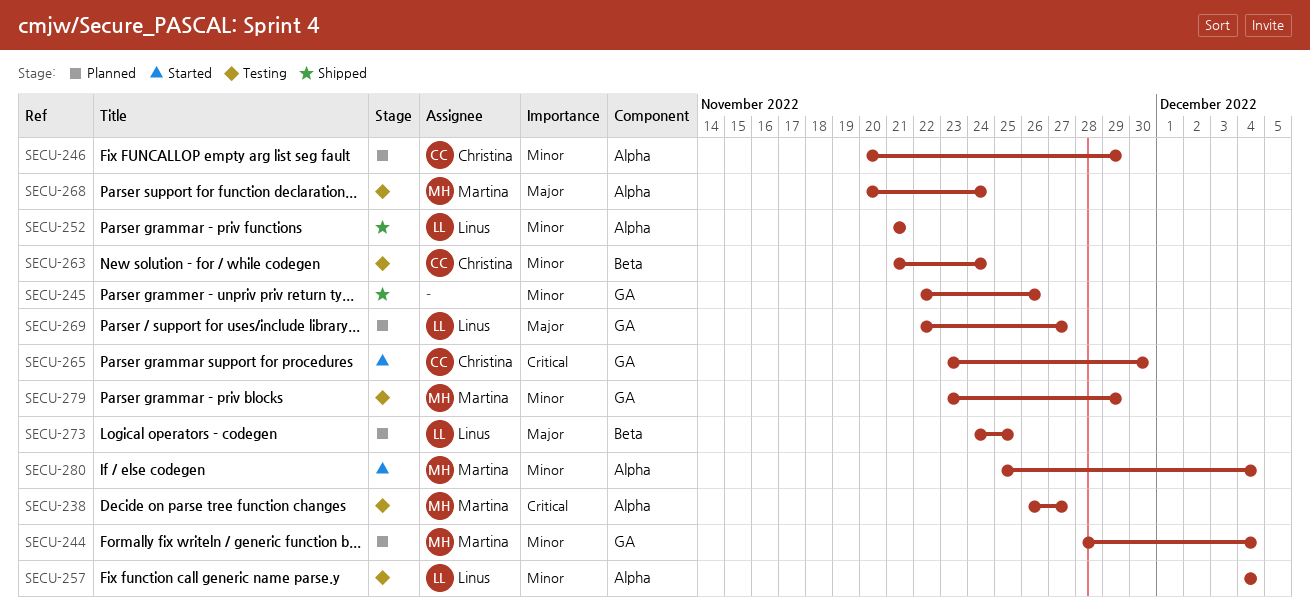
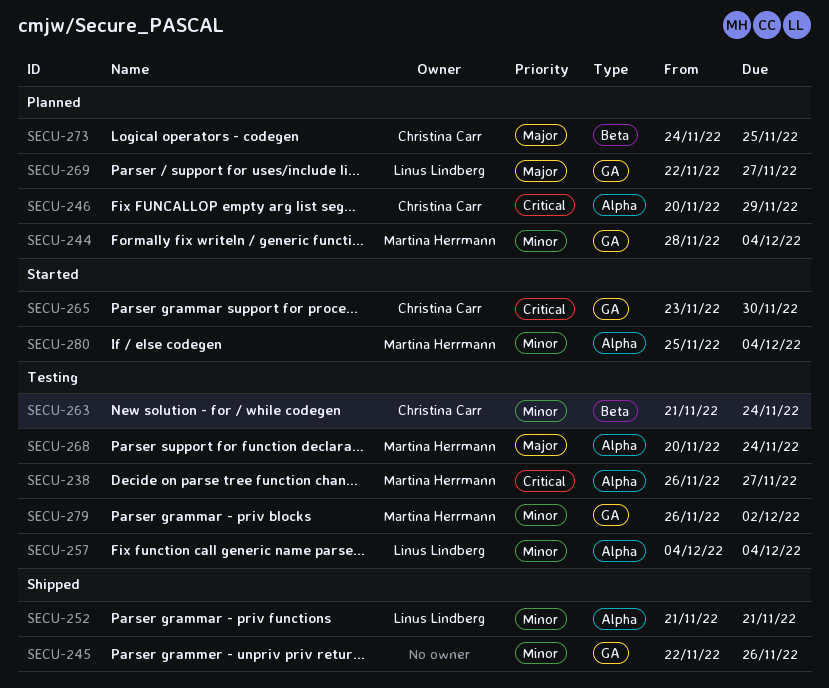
SECU-246, priority: Minor -> Critical
SECU-273, owner: Linus Lindberg -> Christina Carr
SECU-279, start: Nov 23 -> Nov 26
SECU-279, due: Nov 29 -> Dec 2

